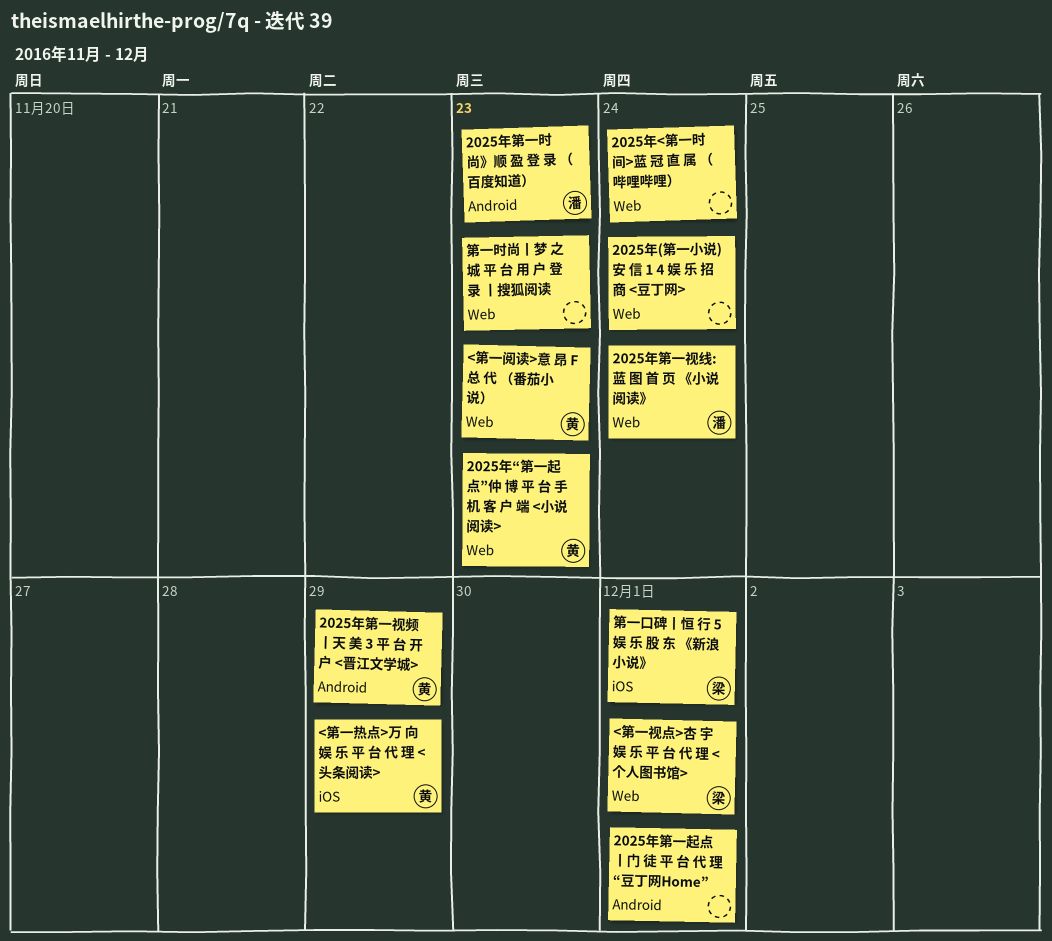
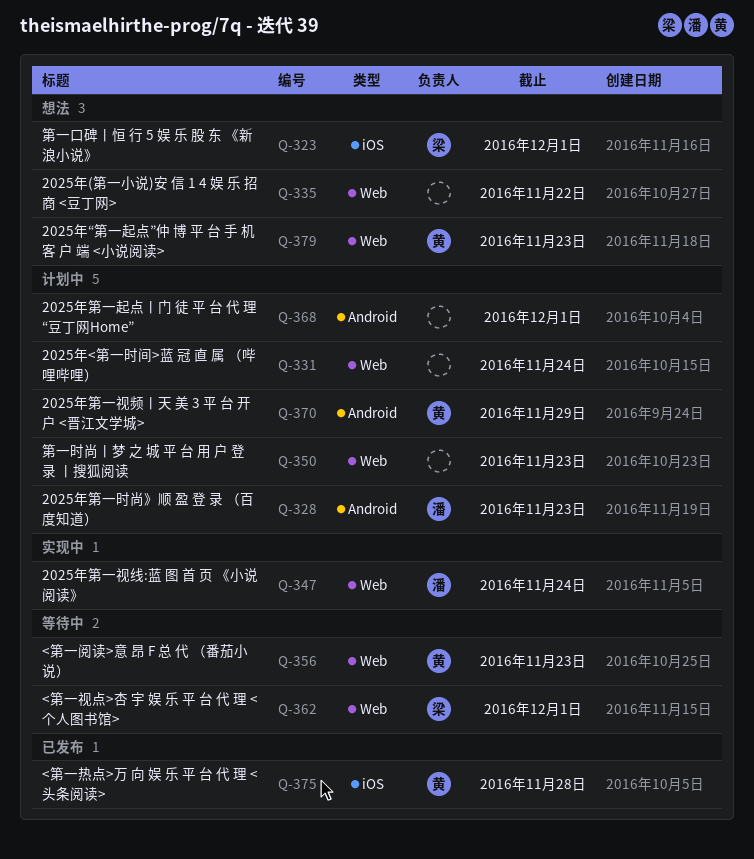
2025年(第一小说)安 信 1 4 娱 乐 招 商 <豆丁网>, due: Nov 24 -> Nov 22
<第一热点>万 向 娱 乐 平 台 代 理 <头条阅读>, due: Nov 29 -> Nov 28

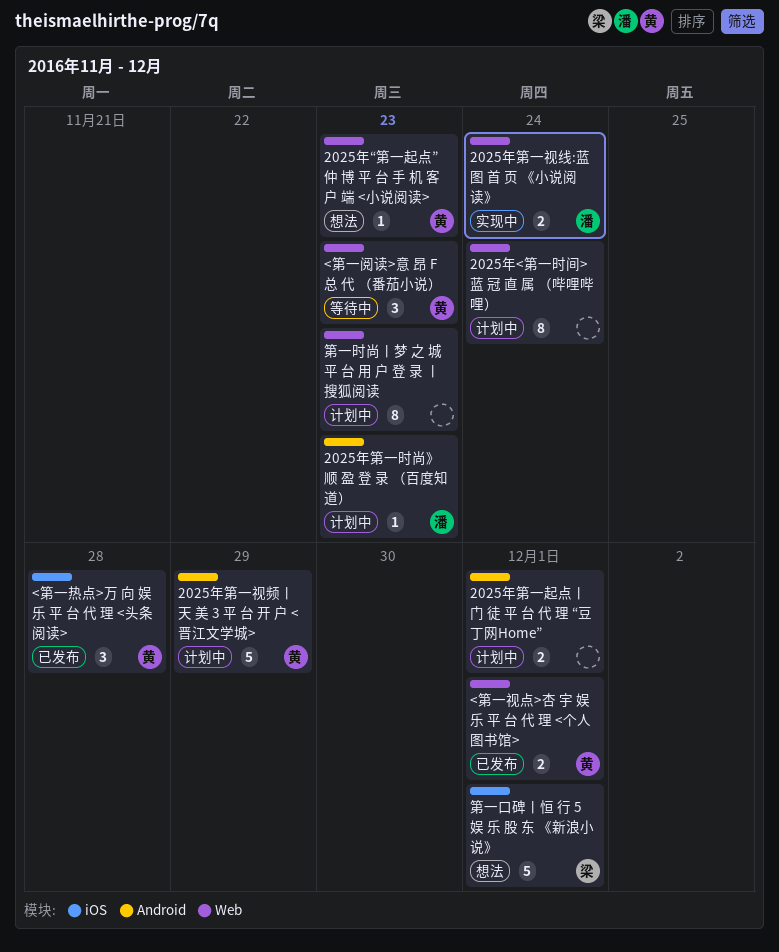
2025年(第一小说)安 信 1 4 娱 乐 招 商 <豆丁网>: present -> none
<第一视点>杏 宇 娱 乐 平 台 代 理 <个人图书馆>, status: 等待中 -> 已发布
<第一视点>杏 宇 娱 乐 平 台 代 理 <个人图书馆>, owner: 梁 -> 黄

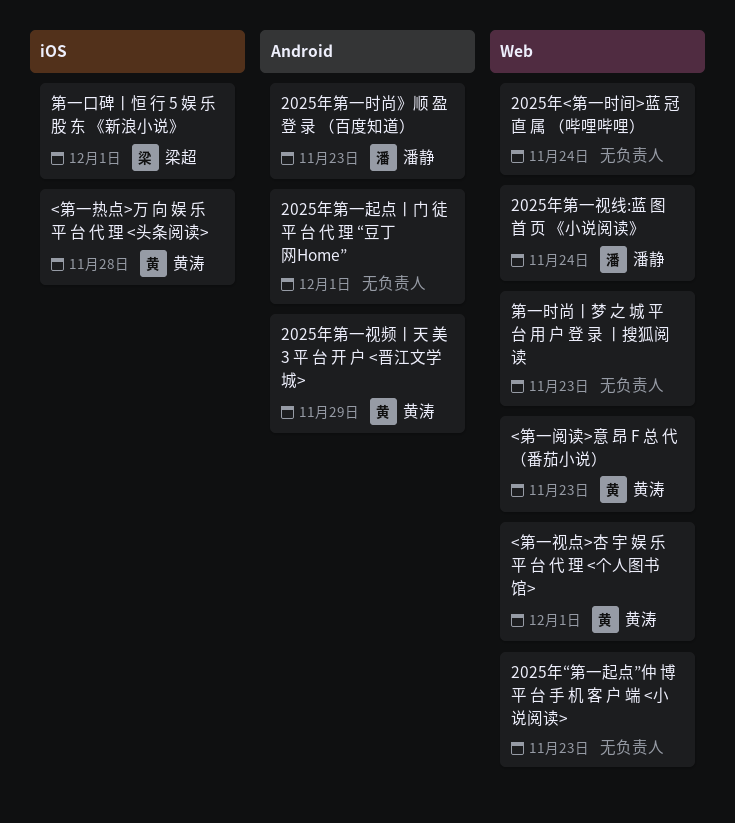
2025年“第一起点”仲 博 平 台 手 机 客 户 端 <小说阅读>, owner: 黄涛 -> none

